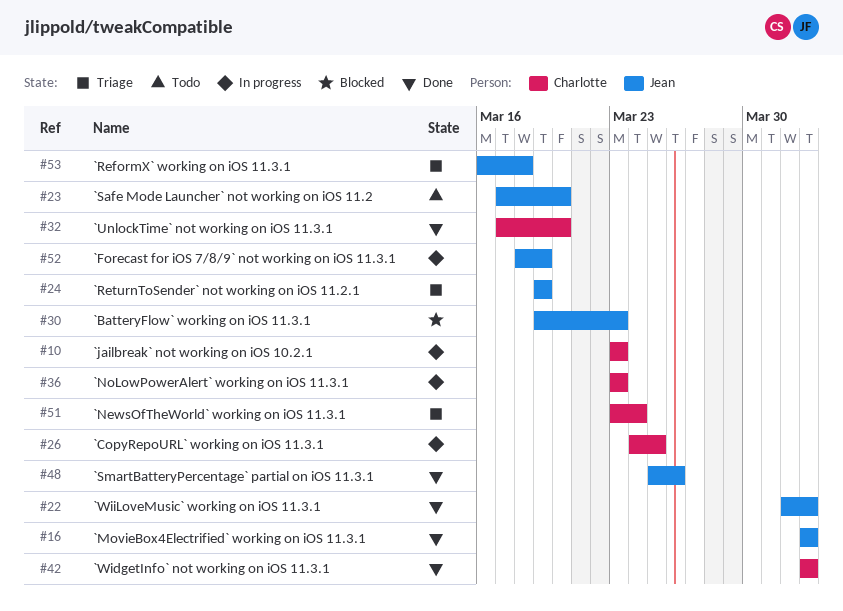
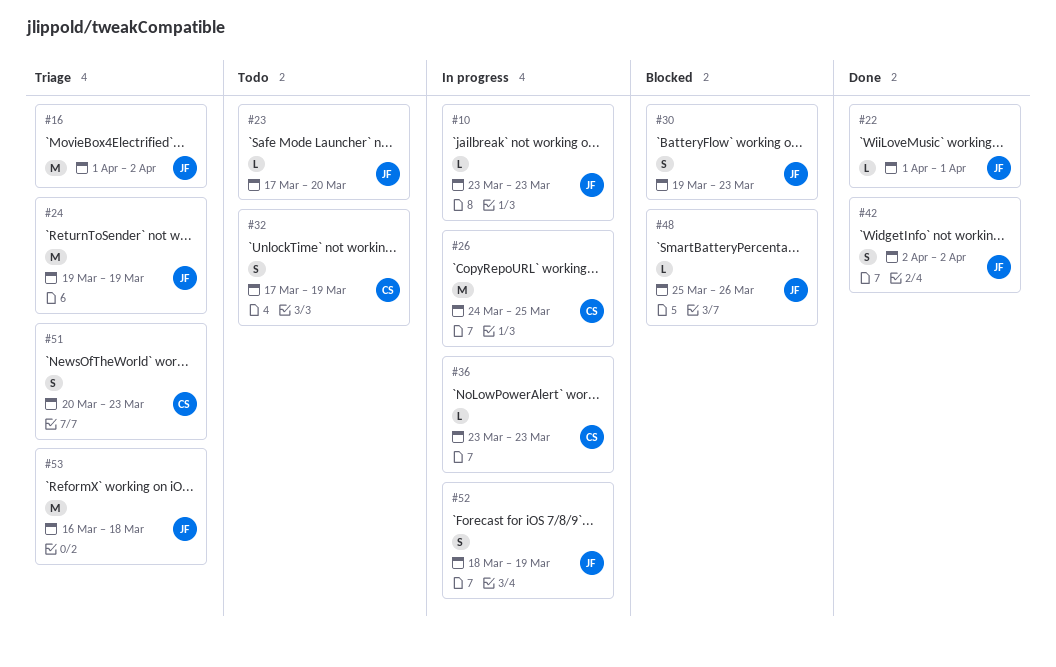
#10, owner: Charlotte -> Jean
#16, status: Done -> Triage
#16, start: Apr 2 -> Apr 1
#22, due: Apr 2 -> Apr 1
#32, status: Done -> Todo
#32, due: Mar 20 -> Mar 19
#42, owner: Charlotte -> Jean
#48, status: Done -> Blocked
#51, start: Mar 23 -> Mar 20
#51, due: Mar 24 -> Mar 23

